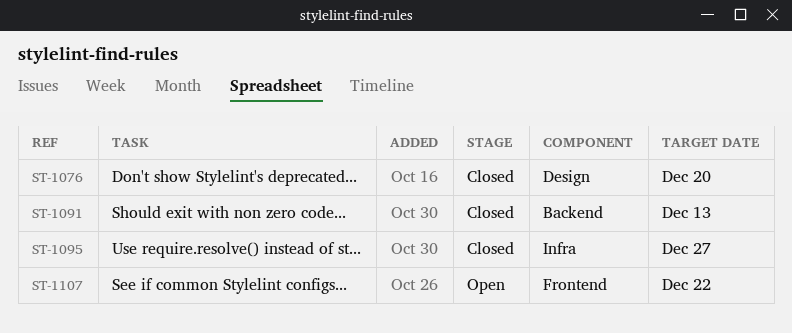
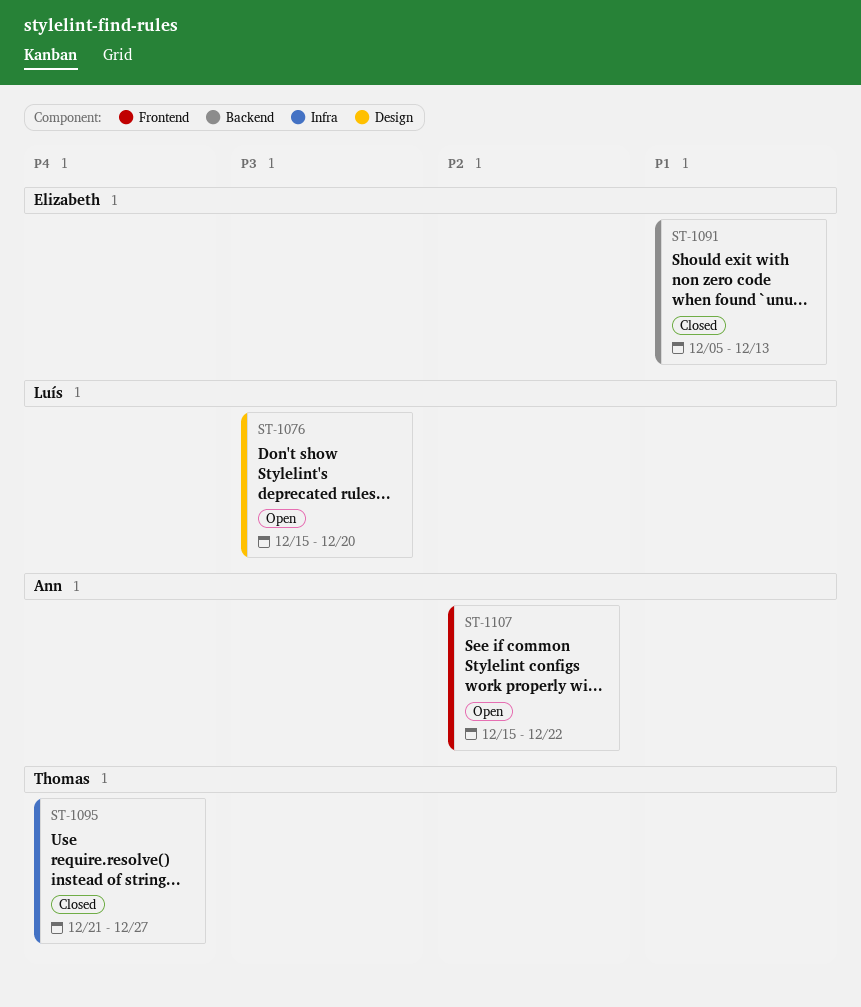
ST-1076, status: Closed -> Open

